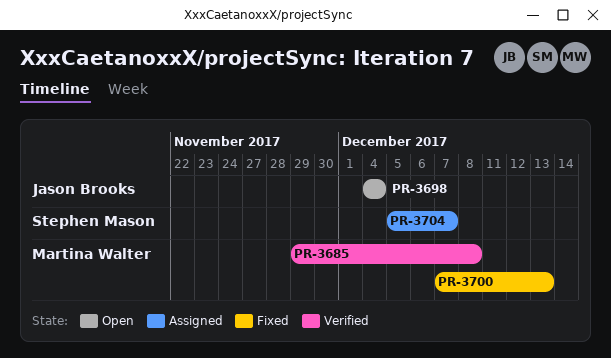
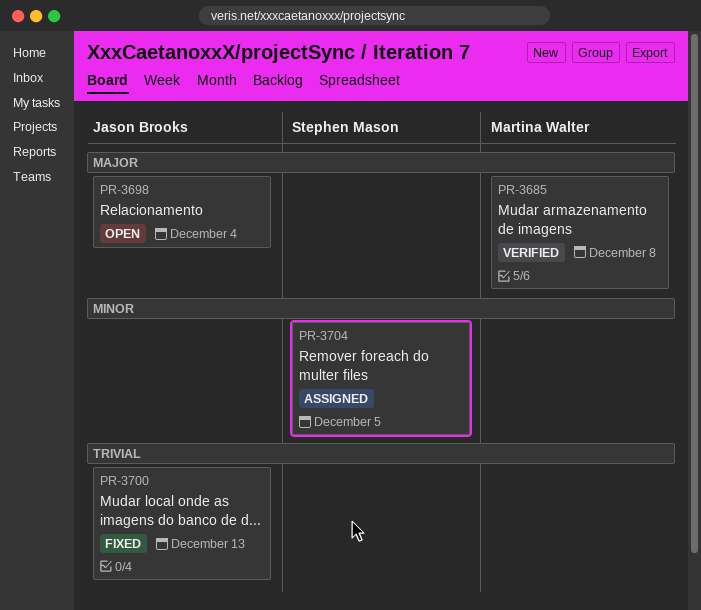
PR-3700, owner: Martina Walter -> Jason Brooks
PR-3704, due: Dec 7 -> Dec 5

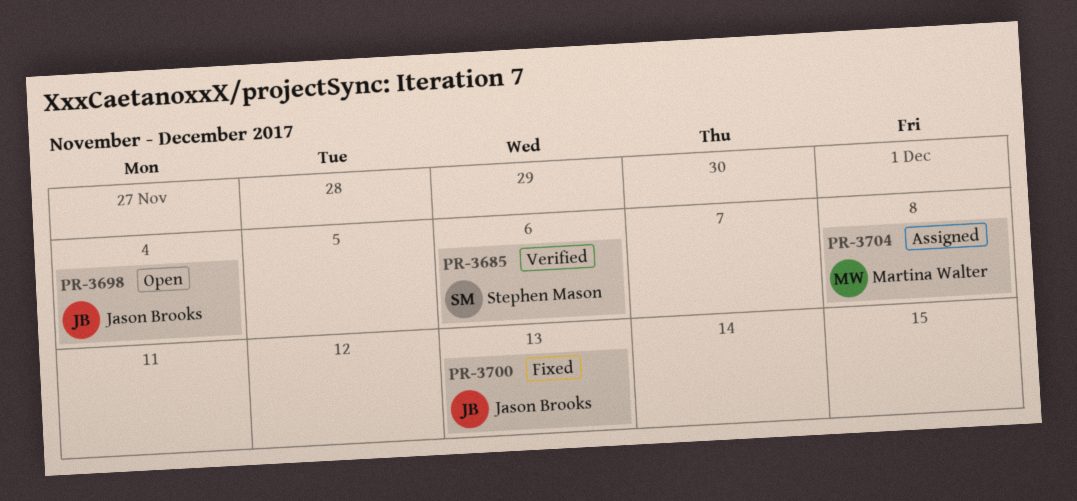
PR-3685, owner: Martina Walter -> Stephen Mason
PR-3685, due: Dec 8 -> Dec 6
PR-3704, owner: Stephen Mason -> Martina Walter
PR-3704, due: Dec 5 -> Dec 8

